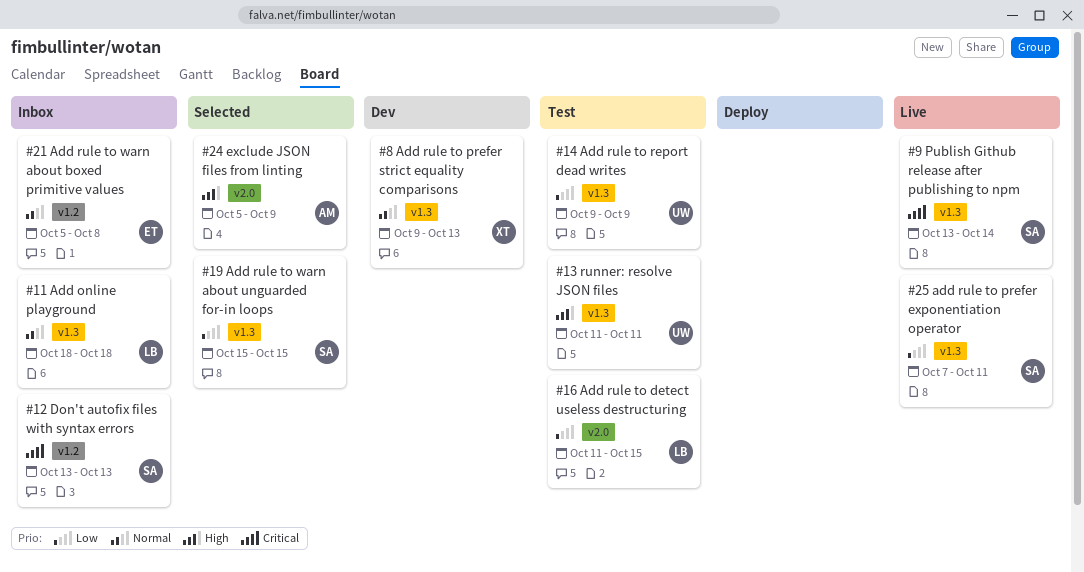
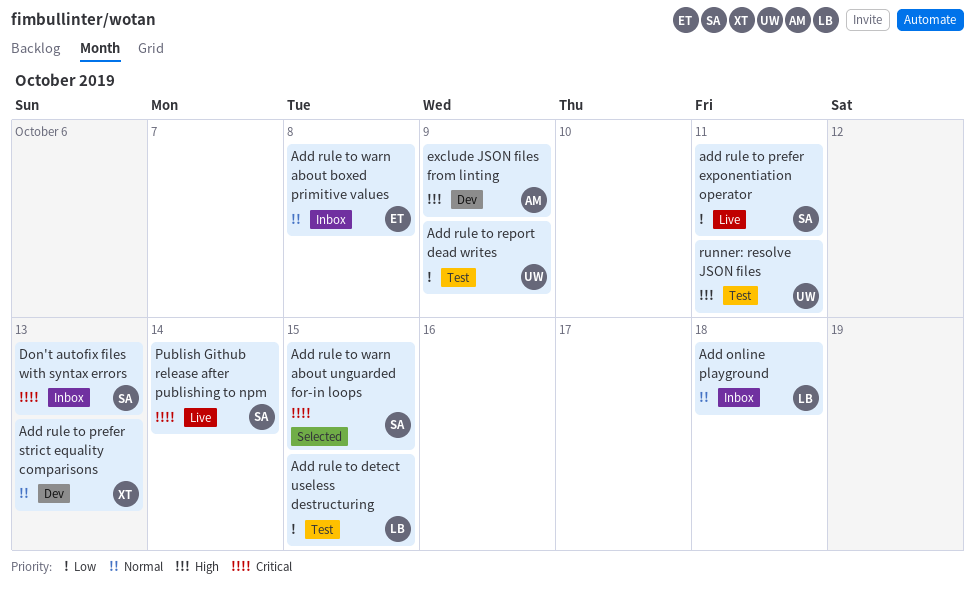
Add rule to warn about unguarded for-in loops, priority: Low -> Critical
exclude JSON files from linting, status: Selected -> Dev

